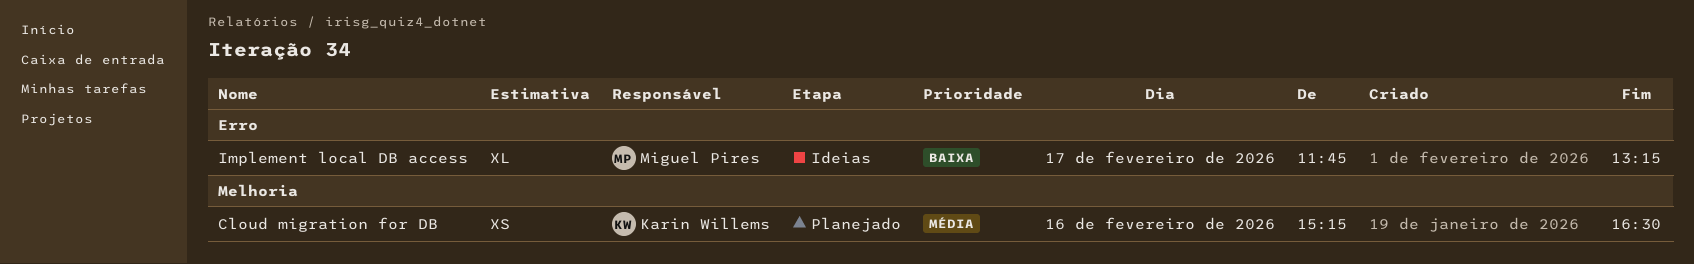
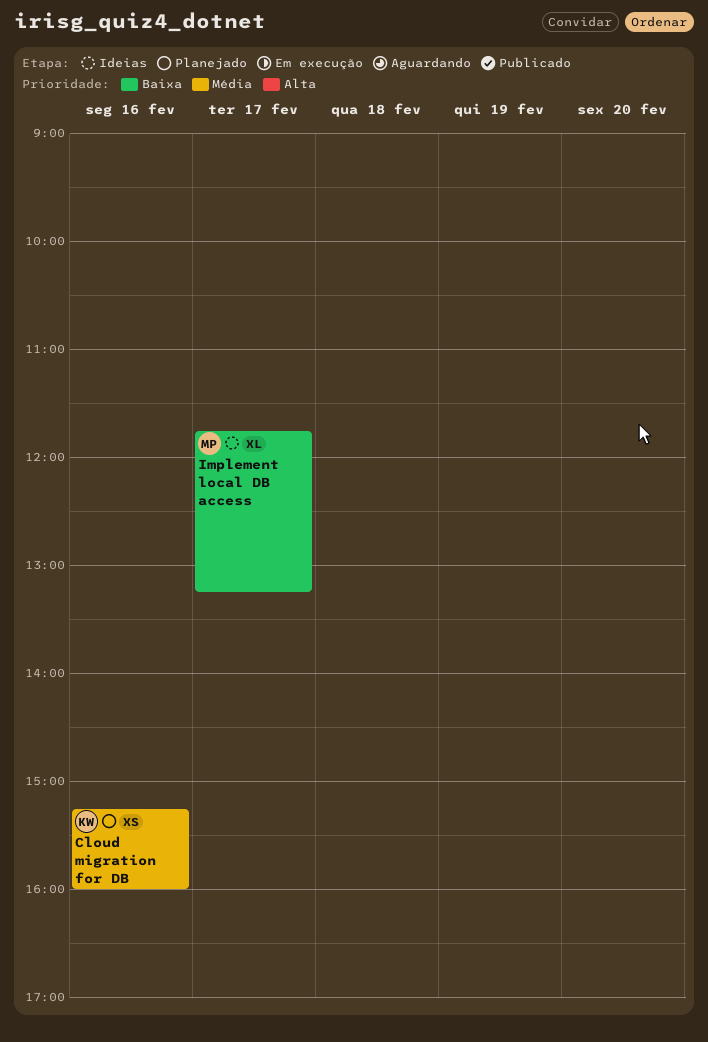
Cloud migration for DB, ends: 16:30 -> 16:00

